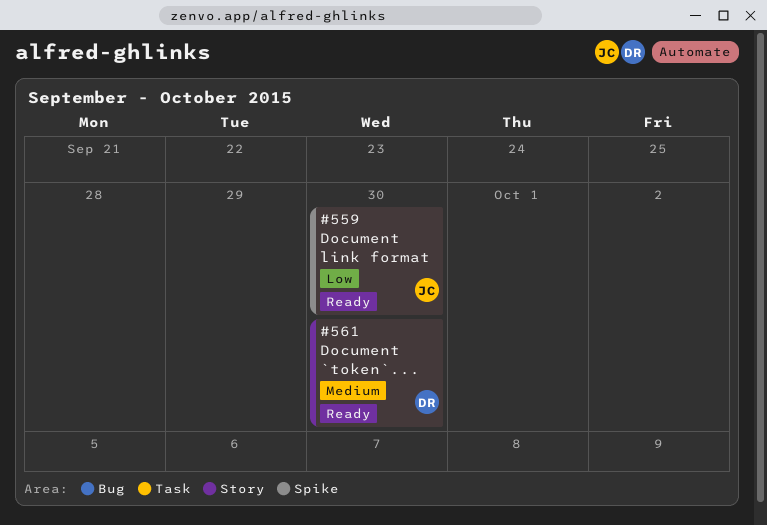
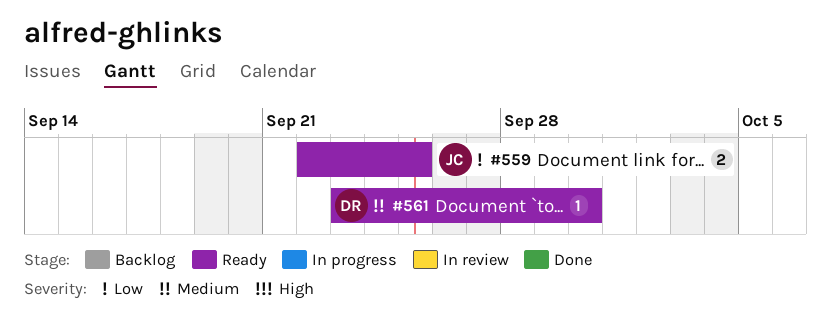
#559, due: Sep 30 -> Sep 25

